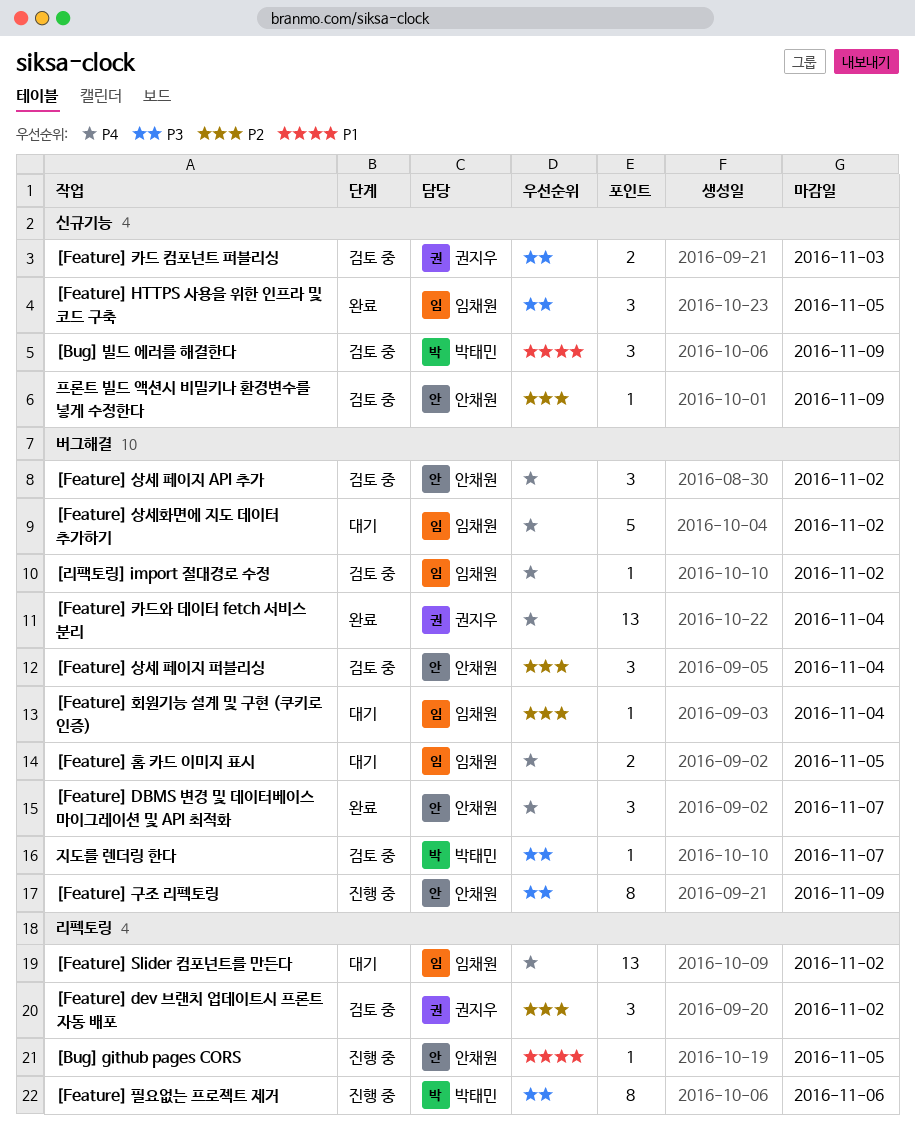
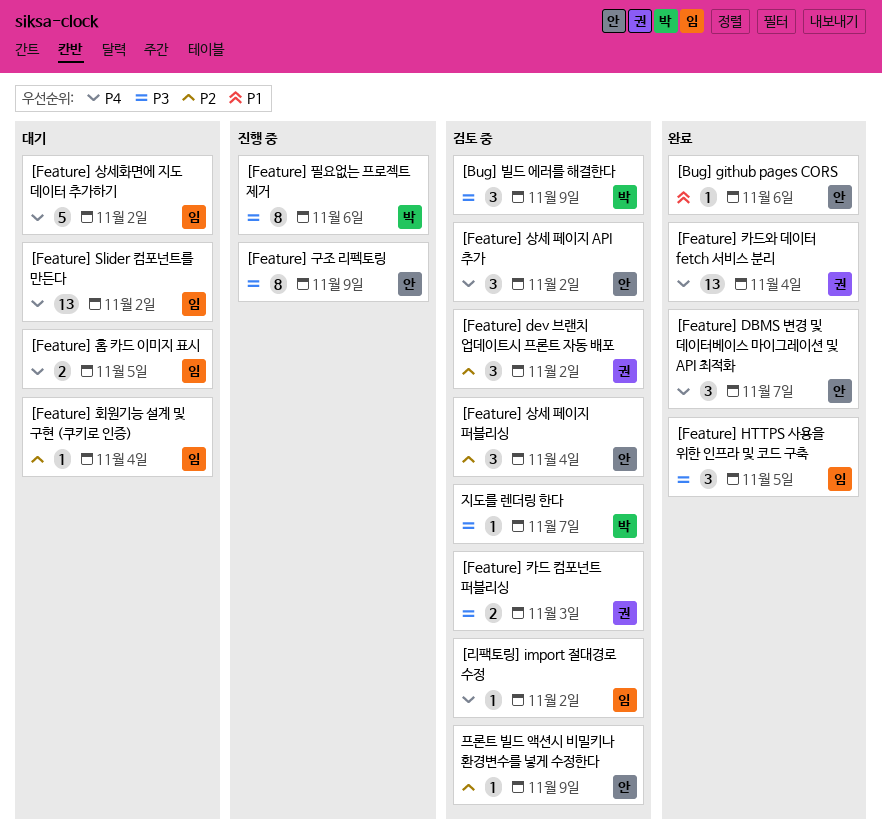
[Bug] github pages CORS, status: 진행 중 -> 완료
[Bug] github pages CORS, due: Nov 5 -> Nov 6
[Bug] 빌드 에러를 해결한다, priority: P1 -> P3

